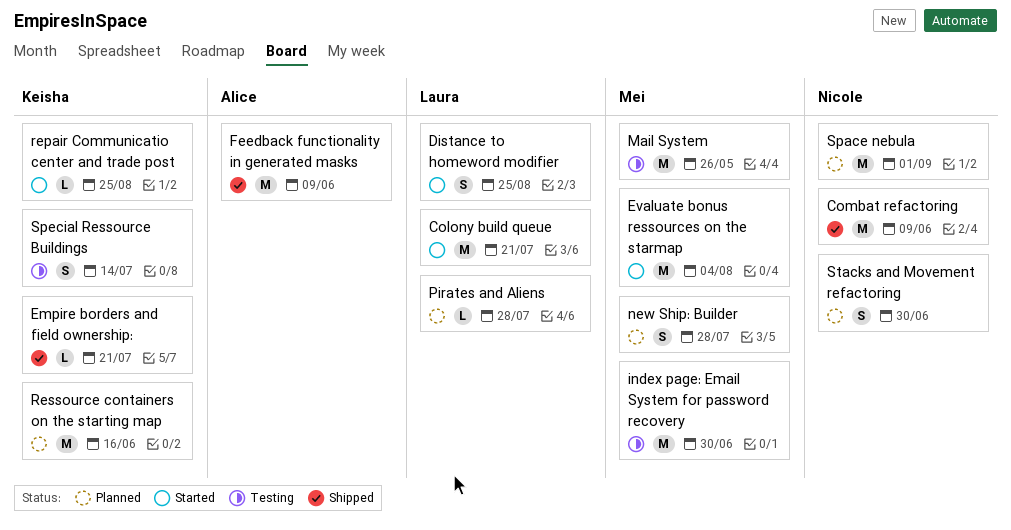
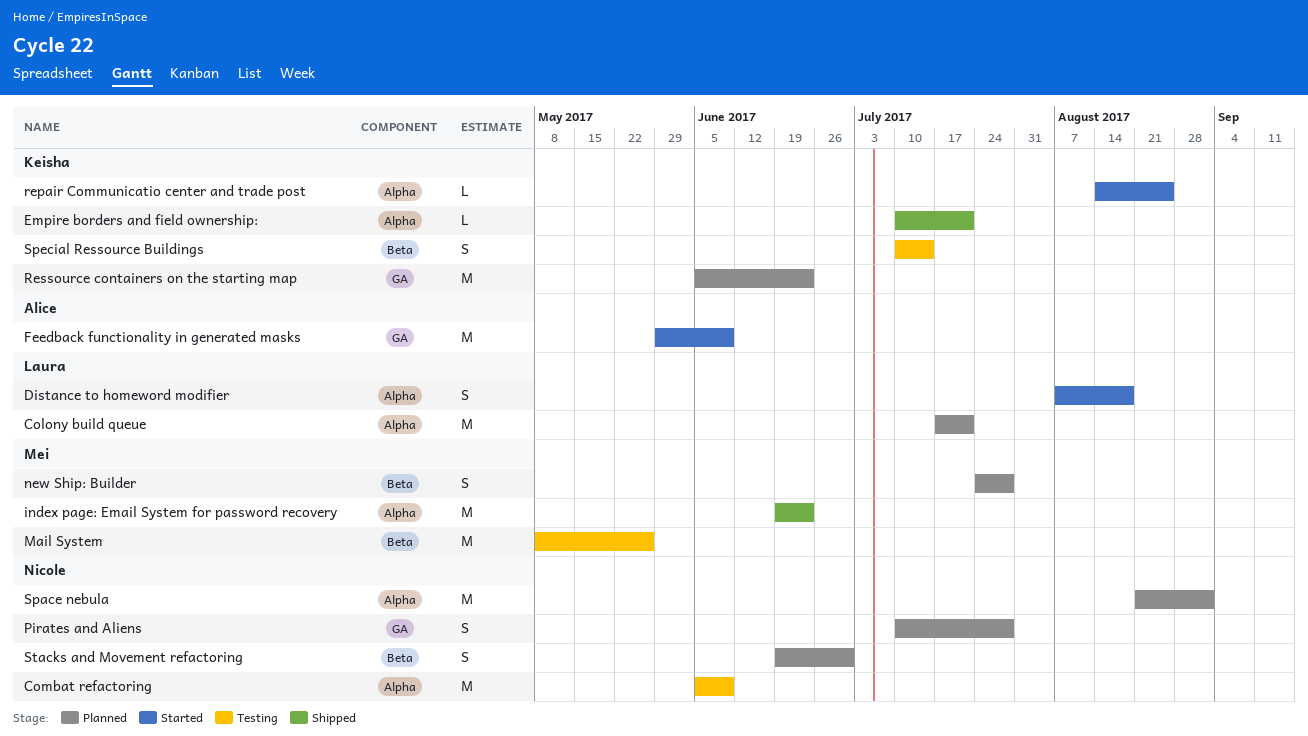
Colony build queue, status: Started -> Planned
Combat refactoring, status: Shipped -> Testing
Distance to homeword modifier, due: Aug 25 -> Aug 18
Evaluate bonus ressources on the starmap: present -> none
Feedback functionality in generated masks, status: Shipped -> Started
index page: Email System for password recovery, status: Testing -> Shipped
index page: Email System for password recovery, due: Jun 30 -> Jun 23
Pirates and Aliens, owner: Laura -> Nicole
Pirates and Aliens, estimate: L -> S
Ressource containers on the starting map, due: Jun 16 -> Jun 23

